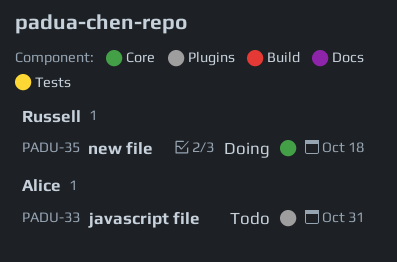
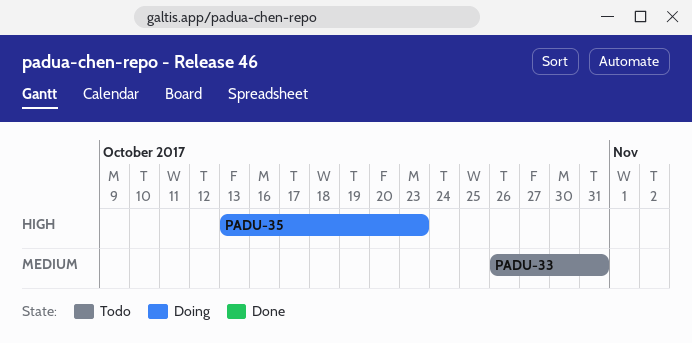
PADU-35, due: Oct 18 -> Oct 23

